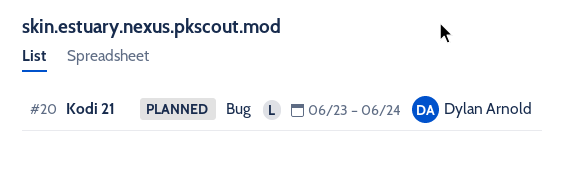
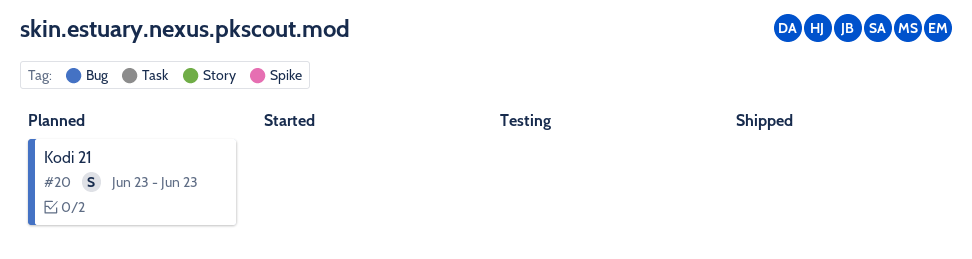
#20, estimate: L -> S
#20, due: Jun 24 -> Jun 23

